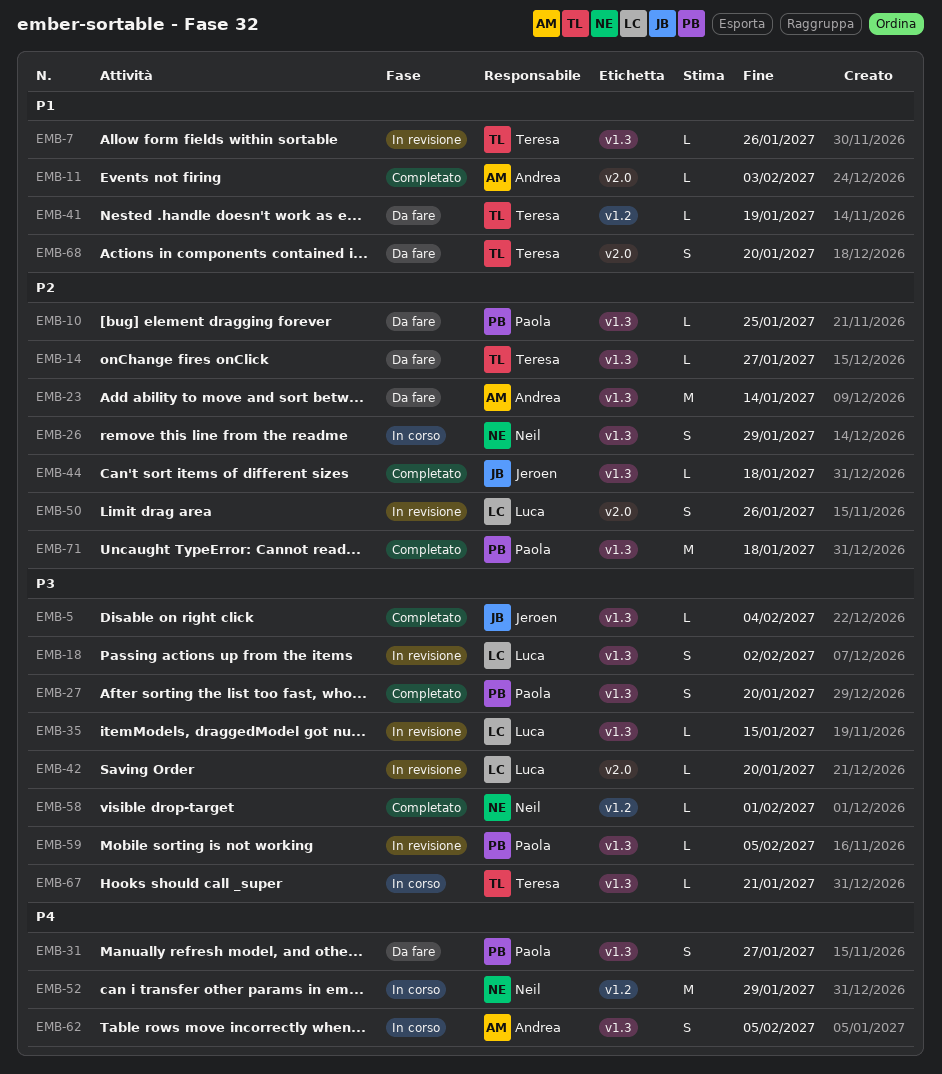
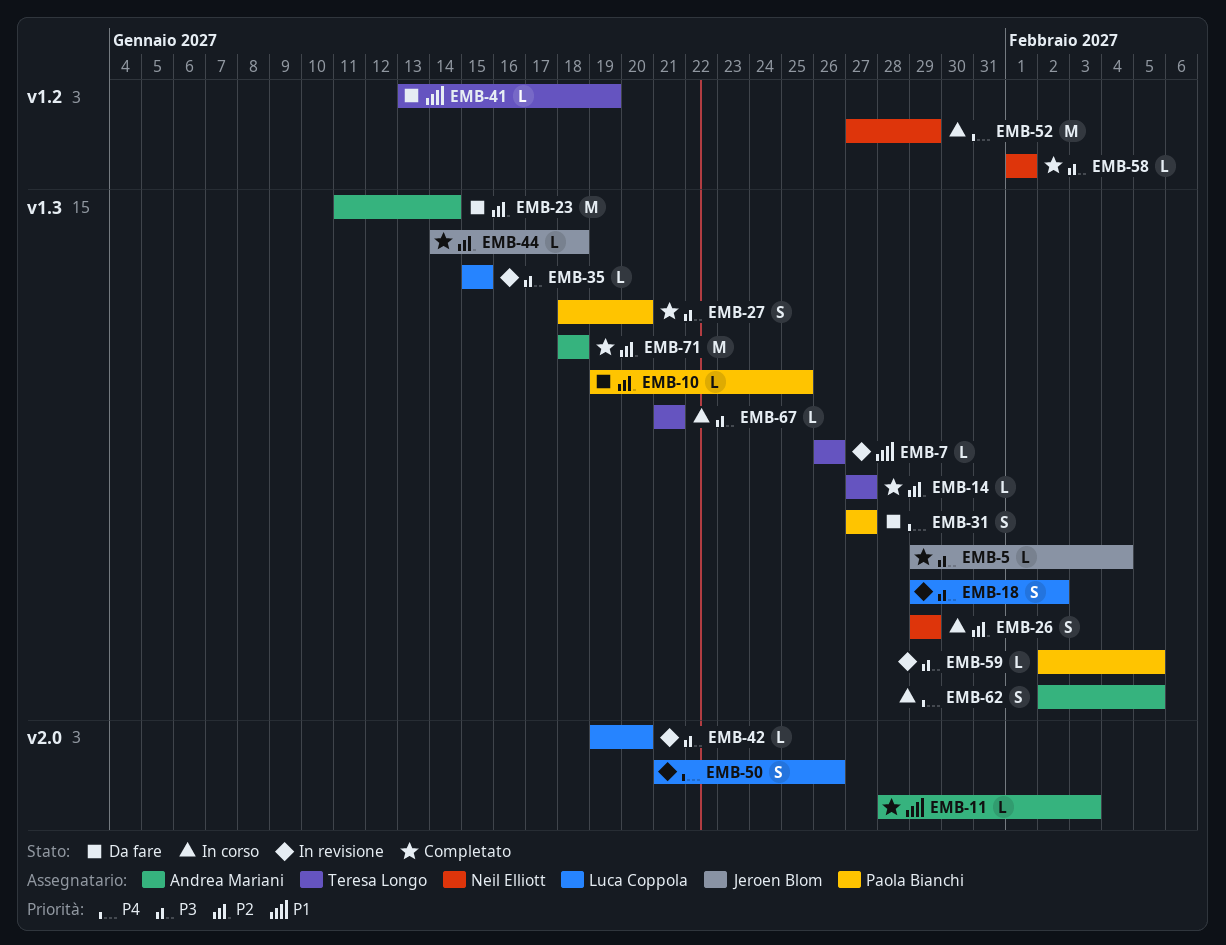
EMB-14, status: Da fare -> Completato
EMB-50, priority: P2 -> P4
EMB-68: present -> none
EMB-71, owner: Paola Bianchi -> Andrea Mariani

